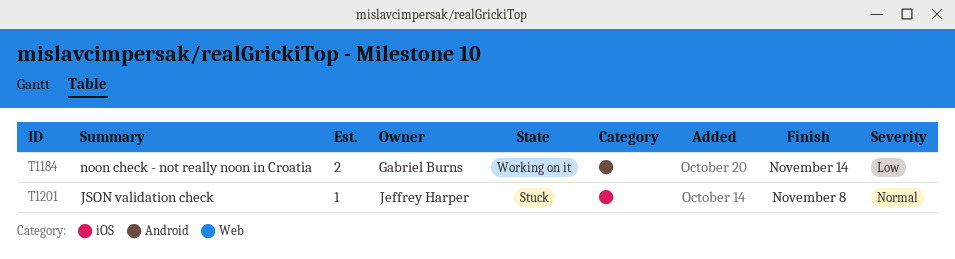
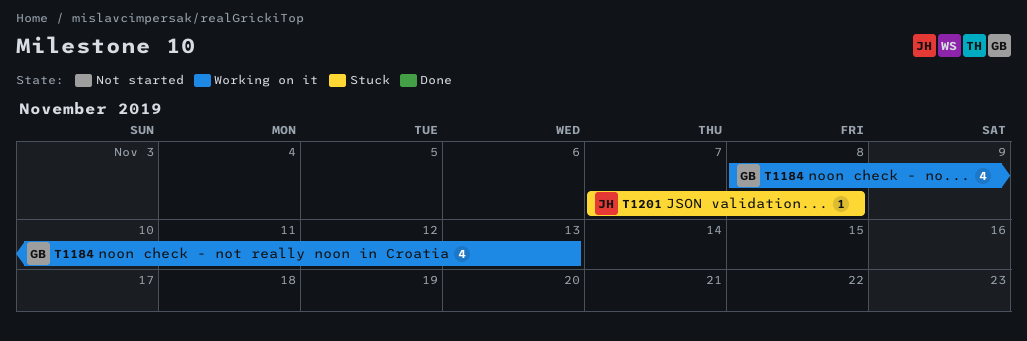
T1184, estimate: 2 -> 4
T1184, due: Nov 14 -> Nov 13

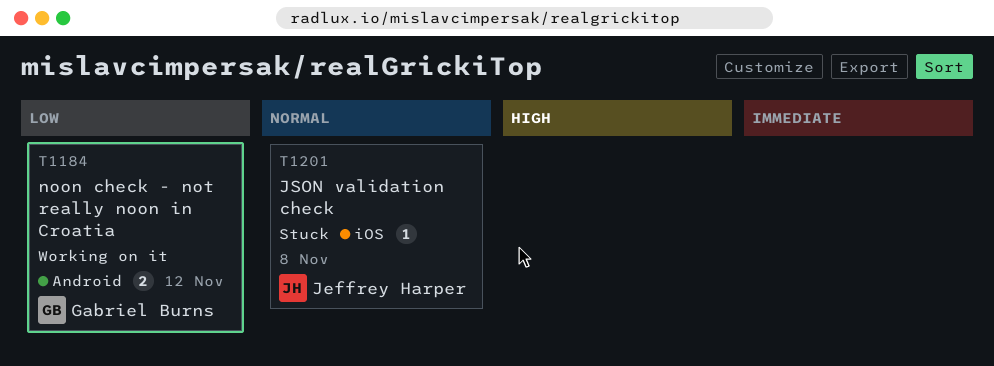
T1184, estimate: 4 -> 2
T1184, due: Nov 13 -> Nov 12

